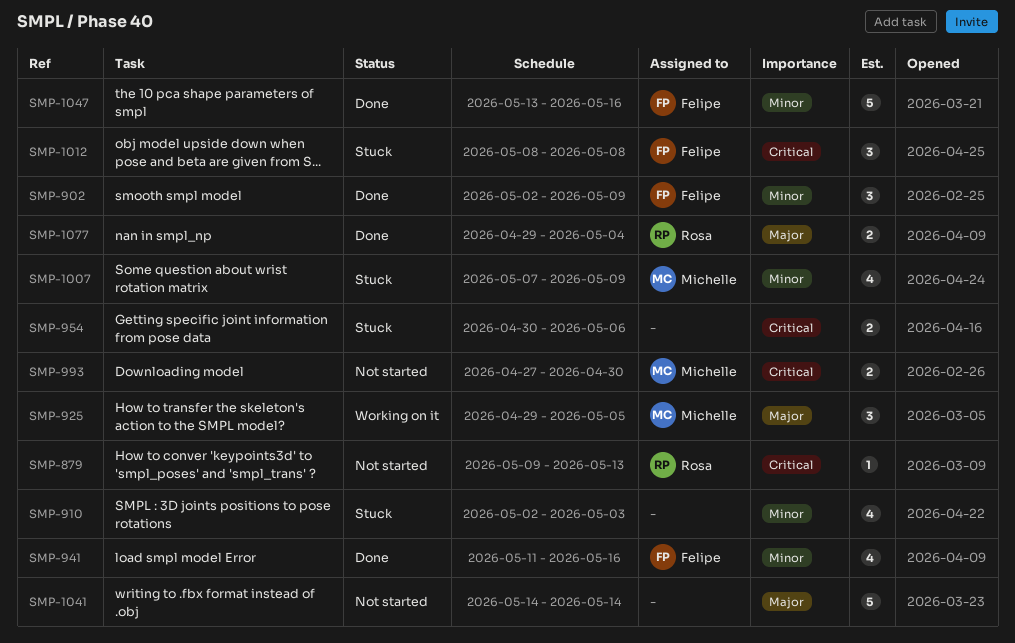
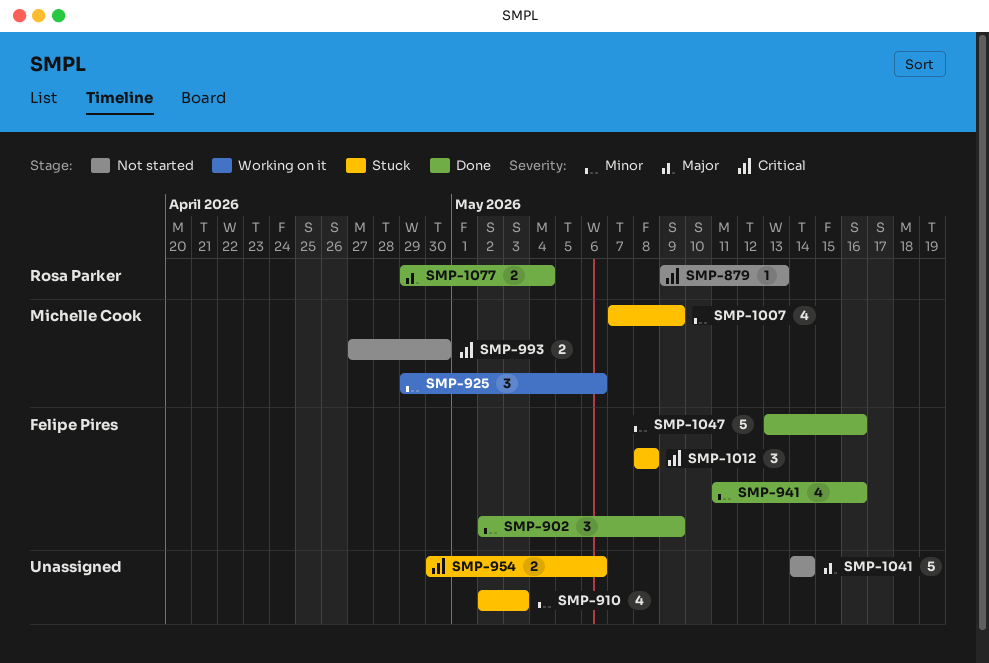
SMP-925, priority: Major -> Minor
SMP-925, due: May 5 -> May 6

